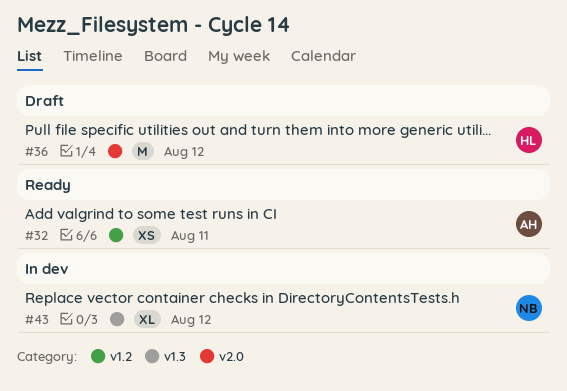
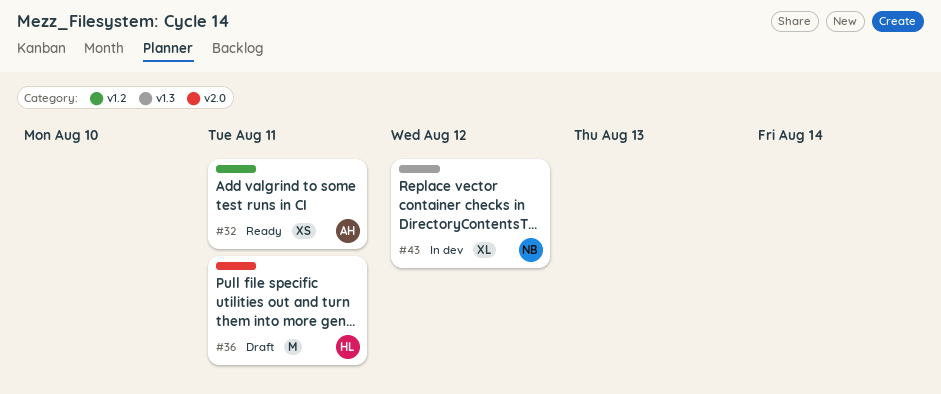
#36, due: Aug 12 -> Aug 11

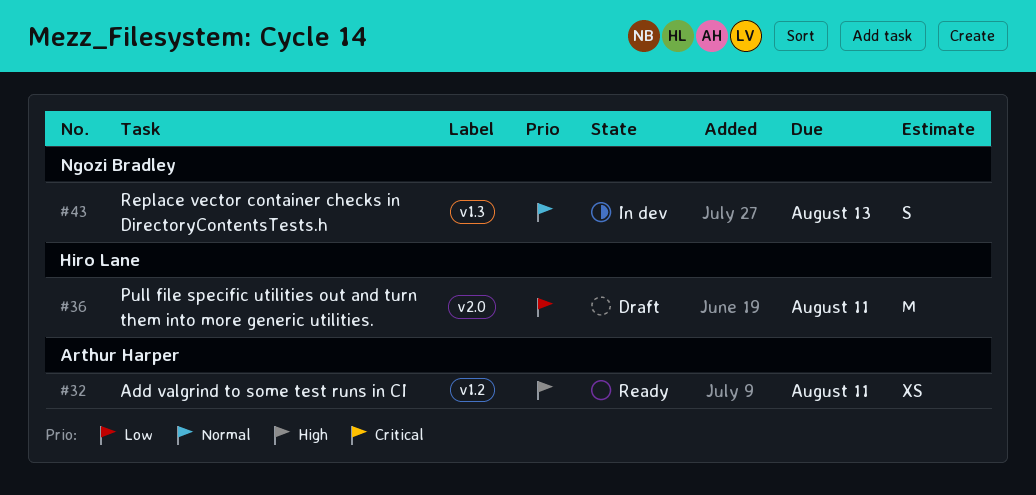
#43, estimate: XL -> S
#43, due: Aug 12 -> Aug 13

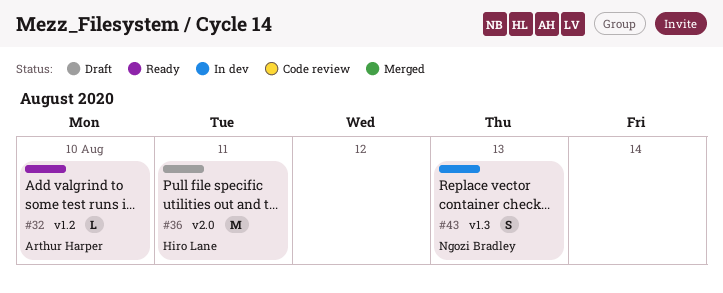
#32, estimate: XS -> L
#32, due: Aug 11 -> Aug 10

